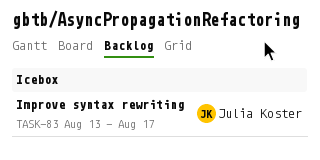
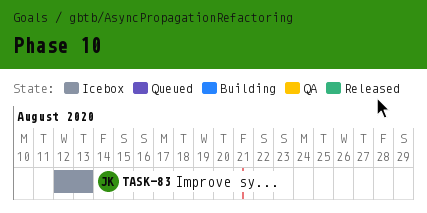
TASK-83, start: Aug 13 -> Aug 12
TASK-83, due: Aug 17 -> Aug 13

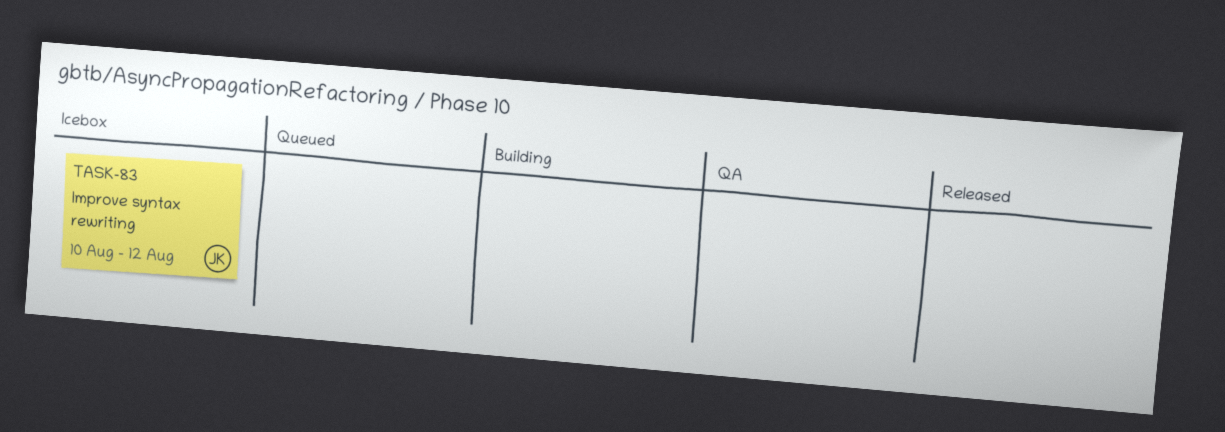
TASK-83, start: Aug 12 -> Aug 10
TASK-83, due: Aug 13 -> Aug 12

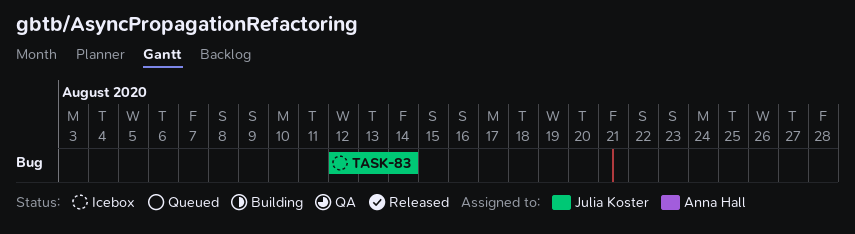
TASK-83, start: Aug 10 -> Aug 12
TASK-83, due: Aug 12 -> Aug 14

